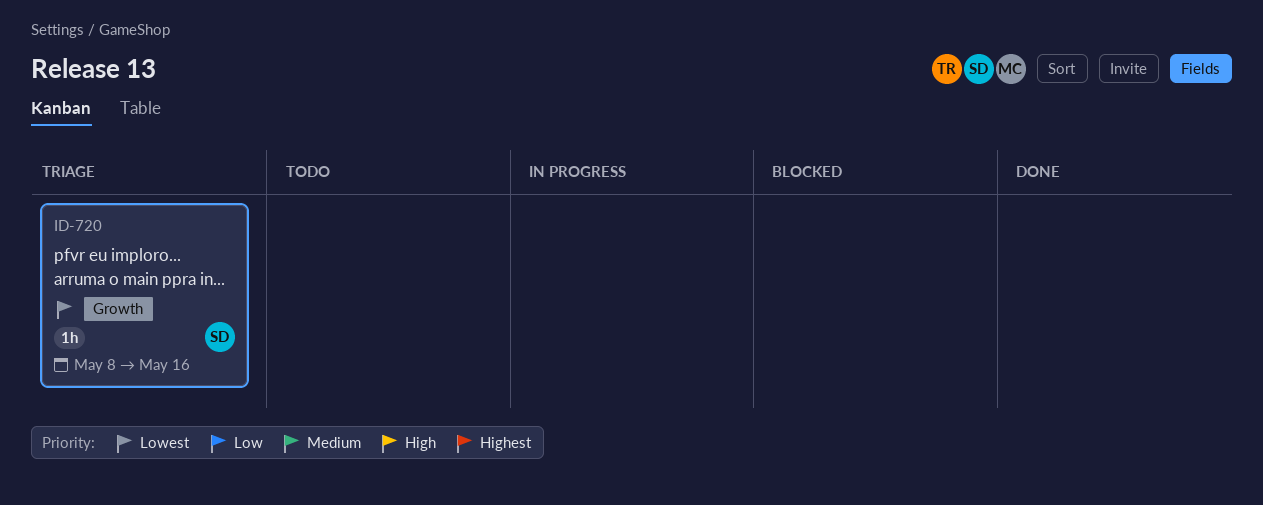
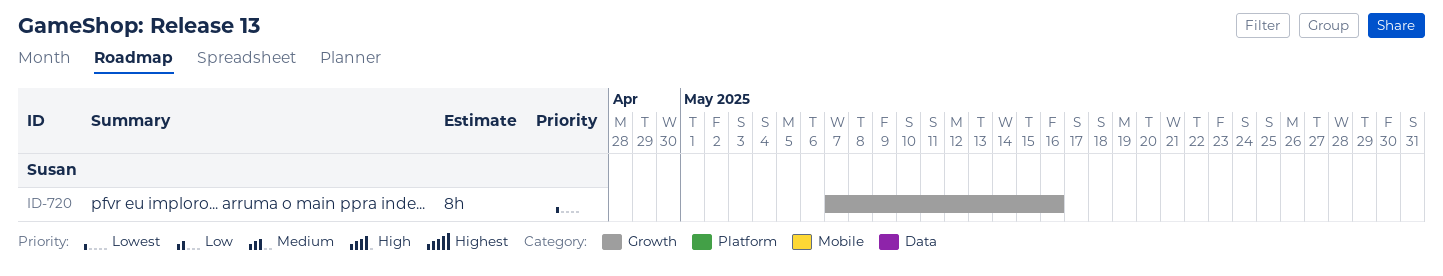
ID-720, estimate: 1h -> 8h
ID-720, start: May 8 -> May 7

